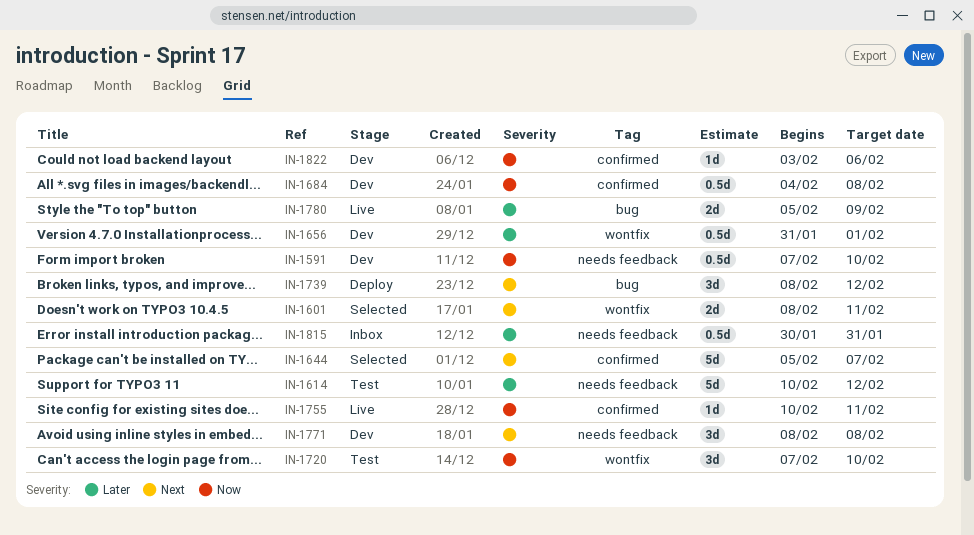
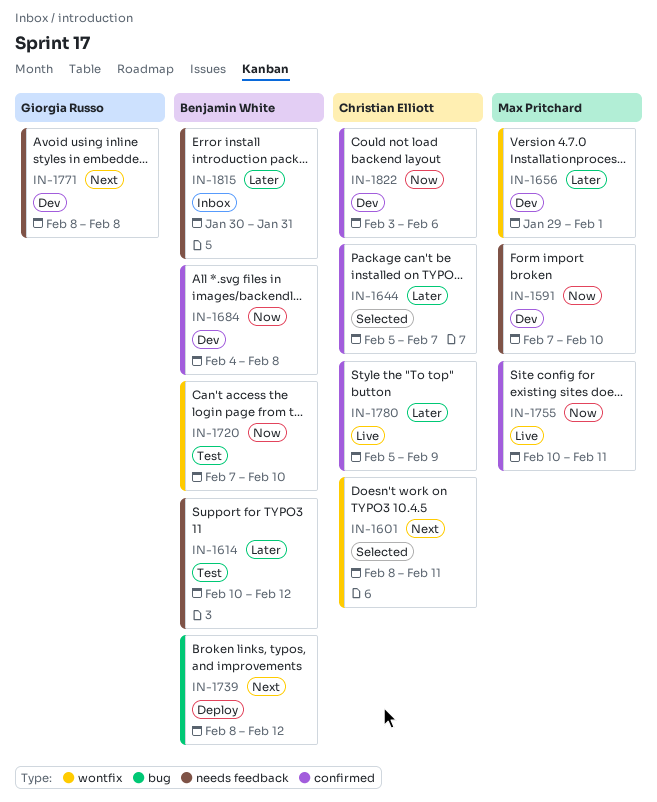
IN-1644, priority: Next -> Later
IN-1656, start: Jan 31 -> Jan 29
IN-1780, label: bug -> confirmed

